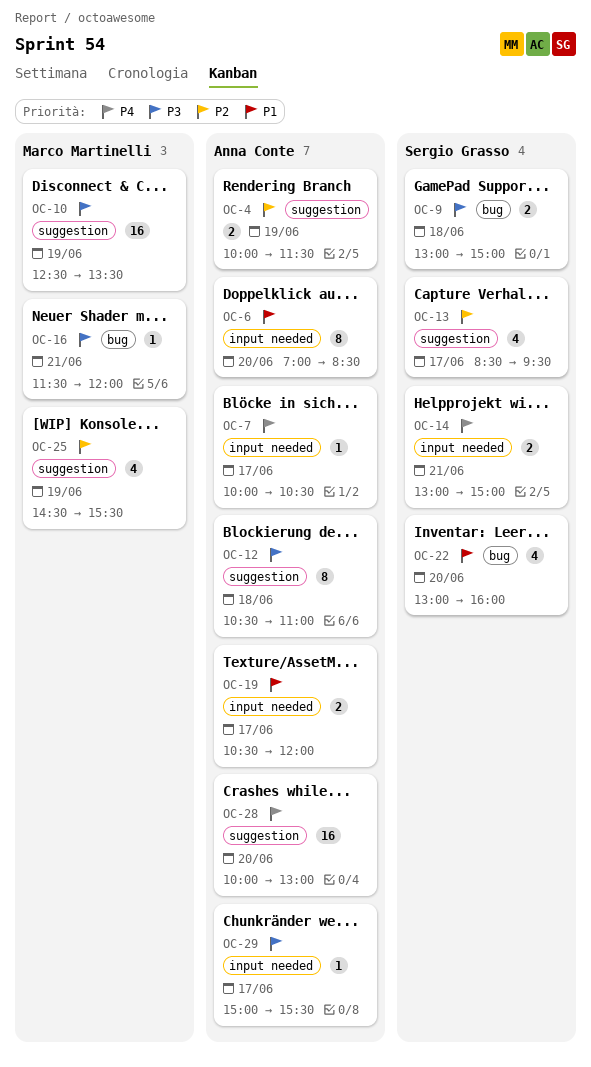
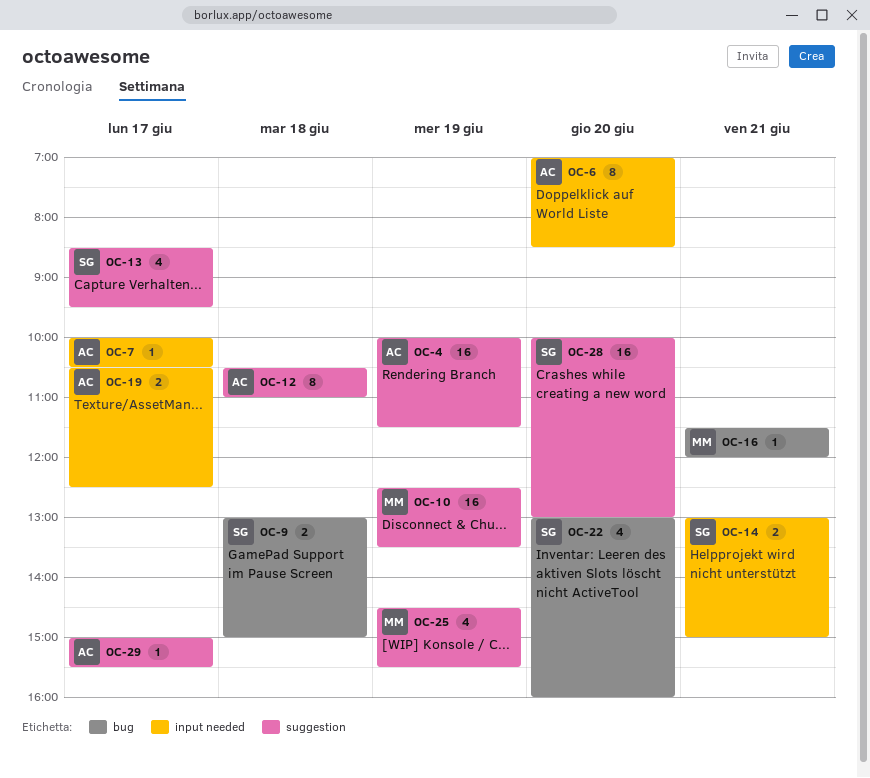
OC-4, estimate: 2 -> 16
OC-19, ends: 12:00 -> 12:30
OC-28, owner: Anna Conte -> Sergio Grasso
OC-29, label: input needed -> suggestion

